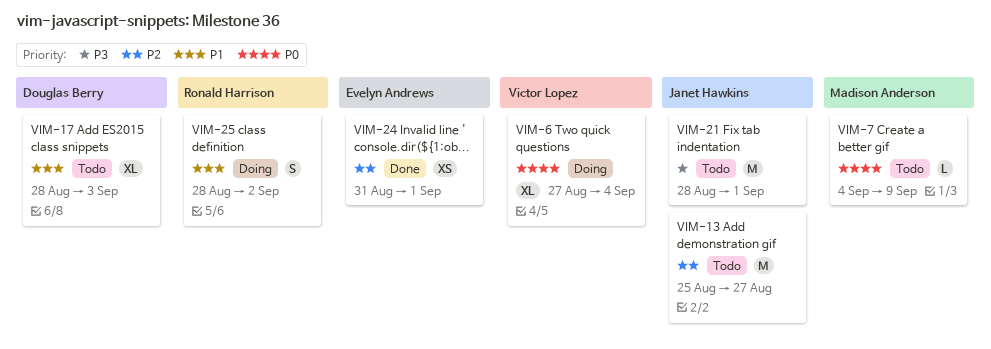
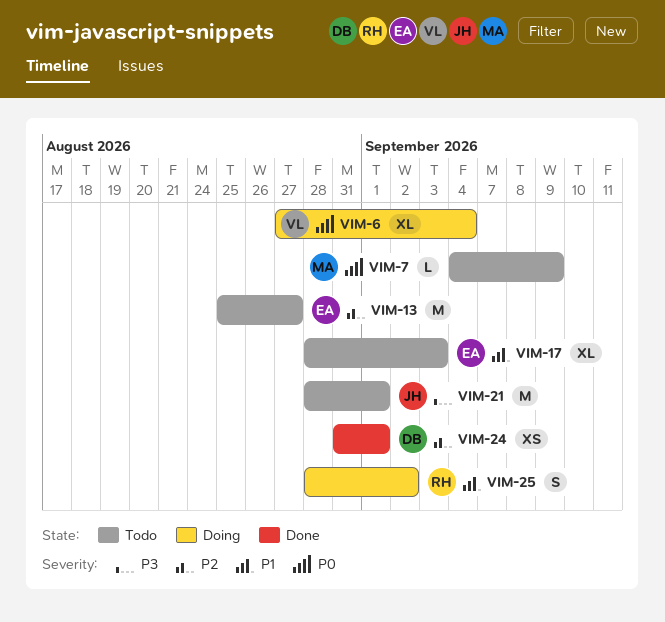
VIM-13, owner: Janet Hawkins -> Evelyn Andrews
VIM-17, owner: Douglas Berry -> Evelyn Andrews
VIM-24, owner: Evelyn Andrews -> Douglas Berry

